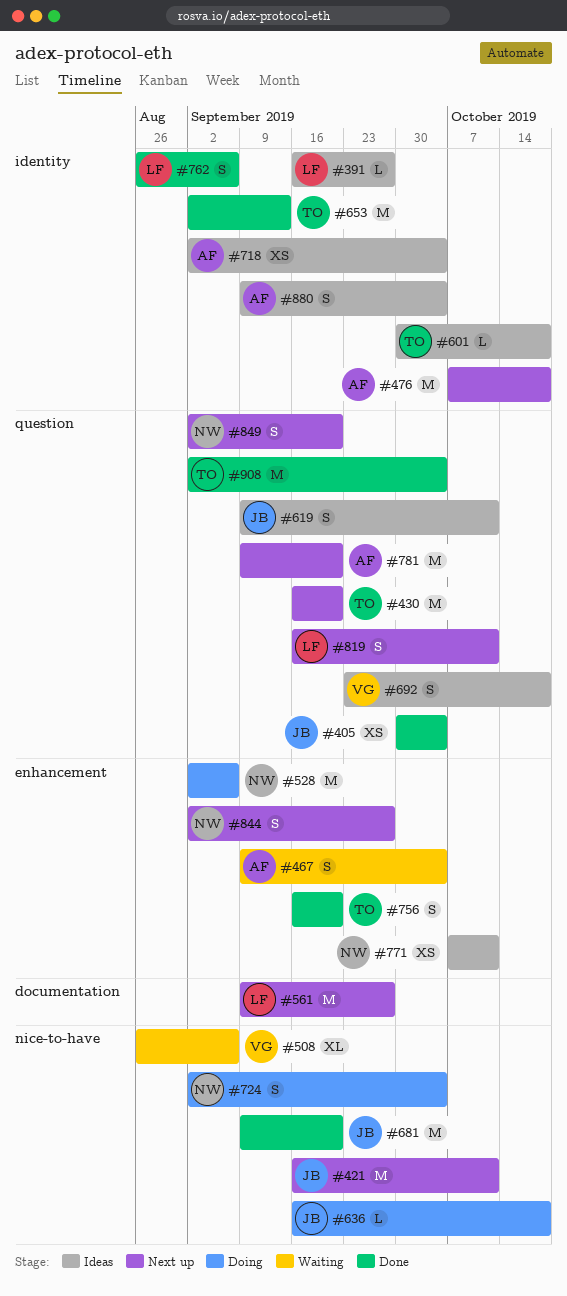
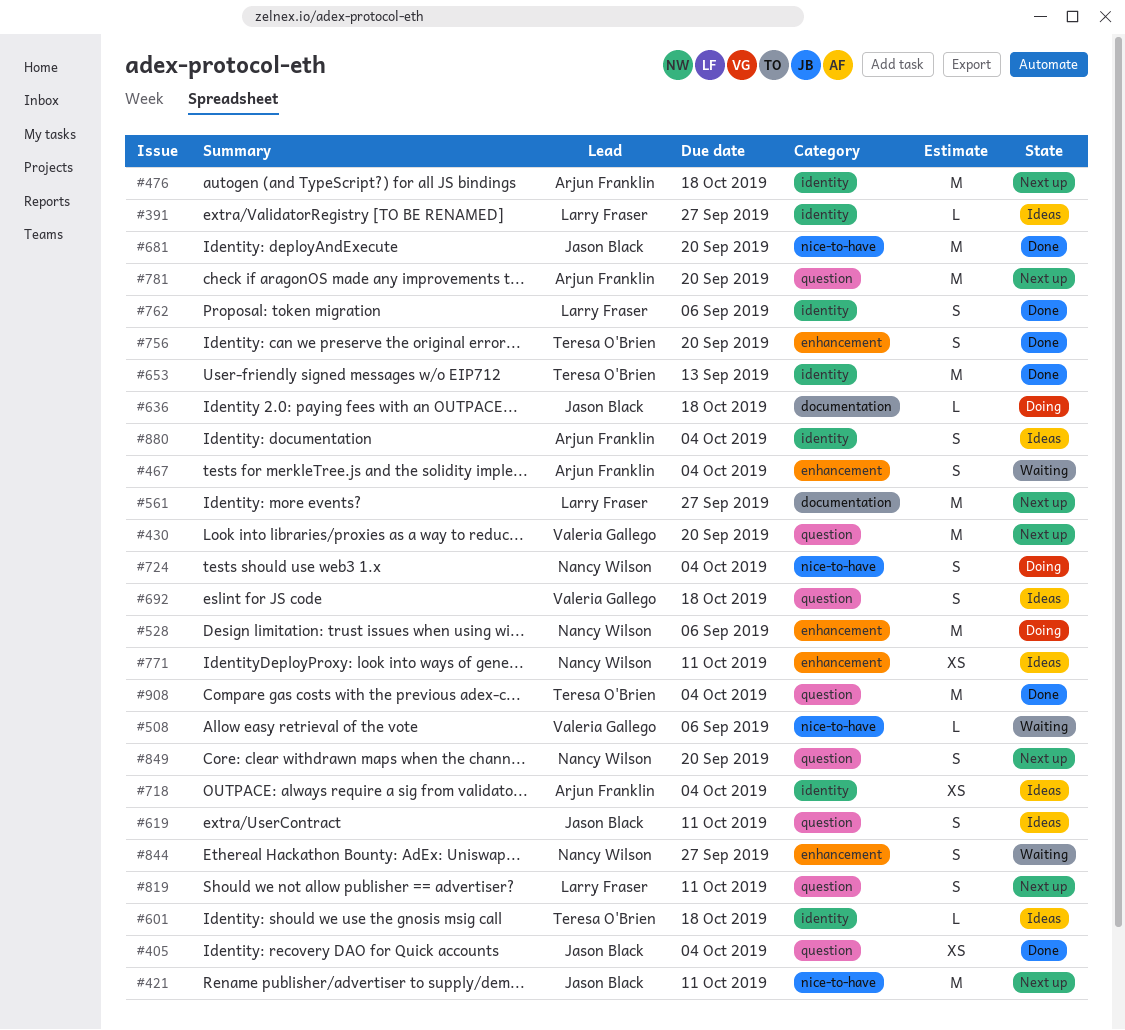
#430, owner: Teresa O'Brien -> Valeria Gallego
#508, estimate: XL -> L
#636, label: nice-to-have -> documentation
#844, status: Next up -> Waiting

